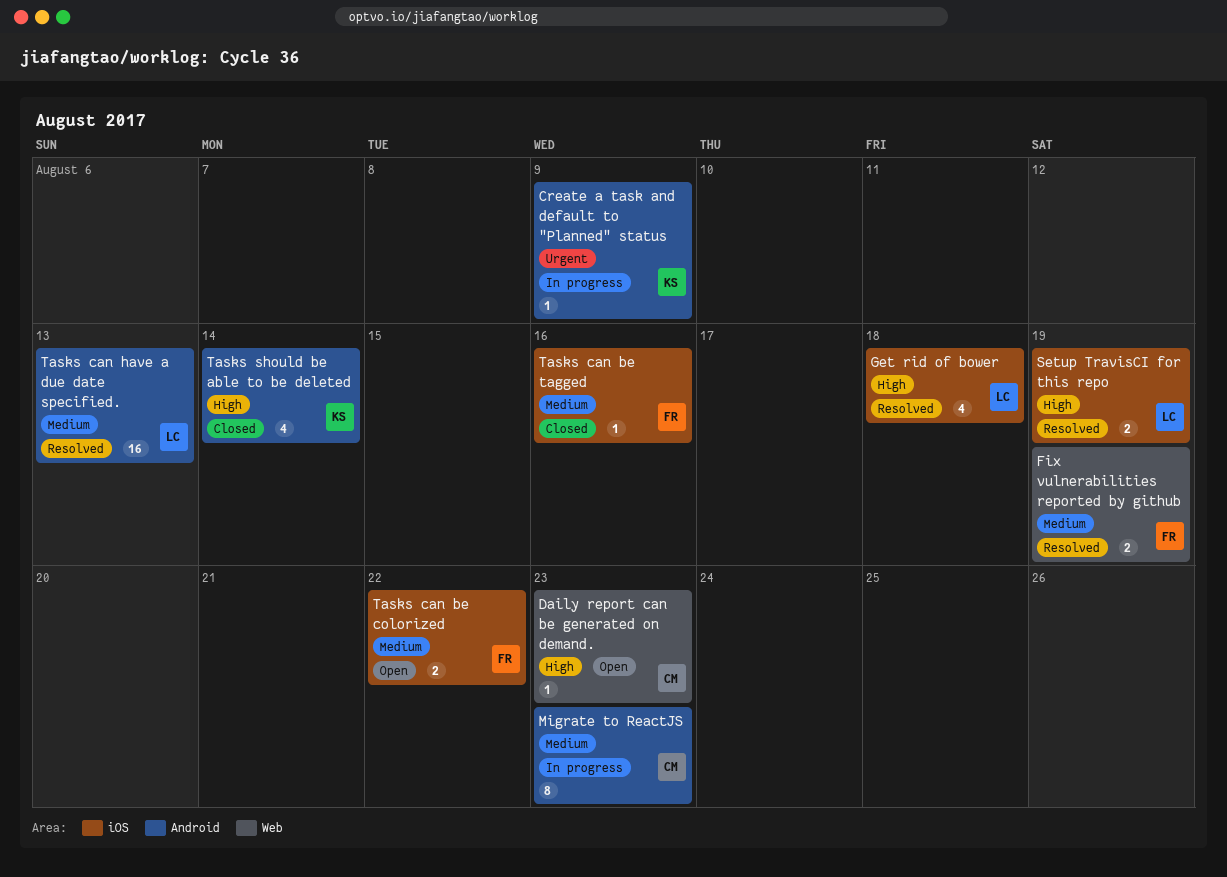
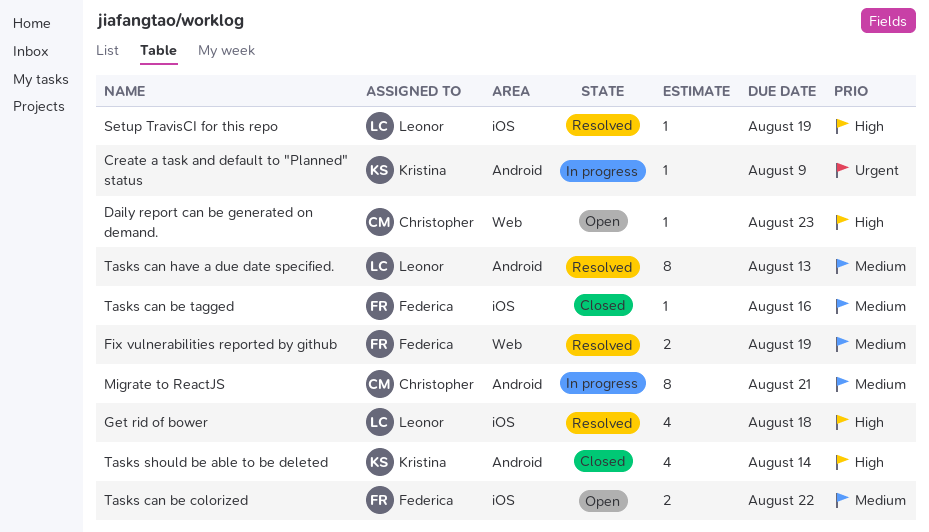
Migrate to ReactJS, due: Aug 23 -> Aug 21
Setup TravisCI for this repo, estimate: 2 -> 1
Tasks can have a due date specified., estimate: 16 -> 8

